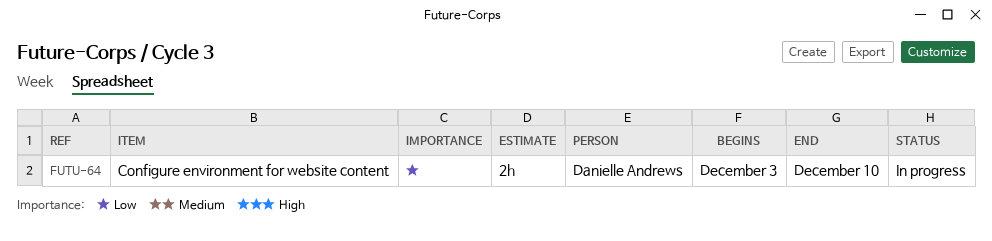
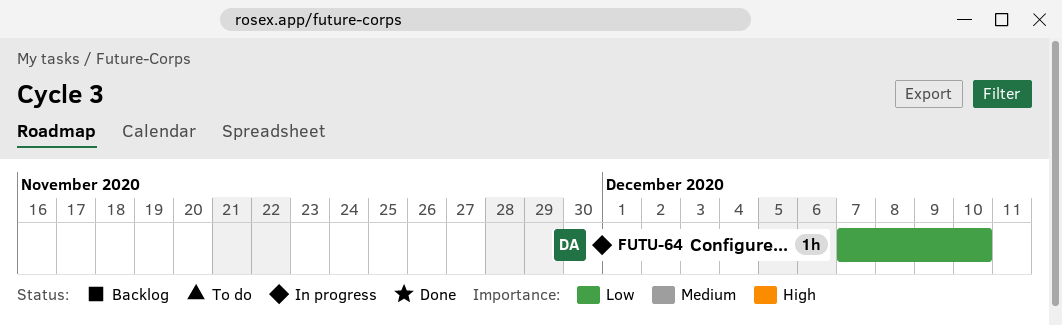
FUTU-64, estimate: 2h -> 1h
FUTU-64, start: Dec 3 -> Dec 7

